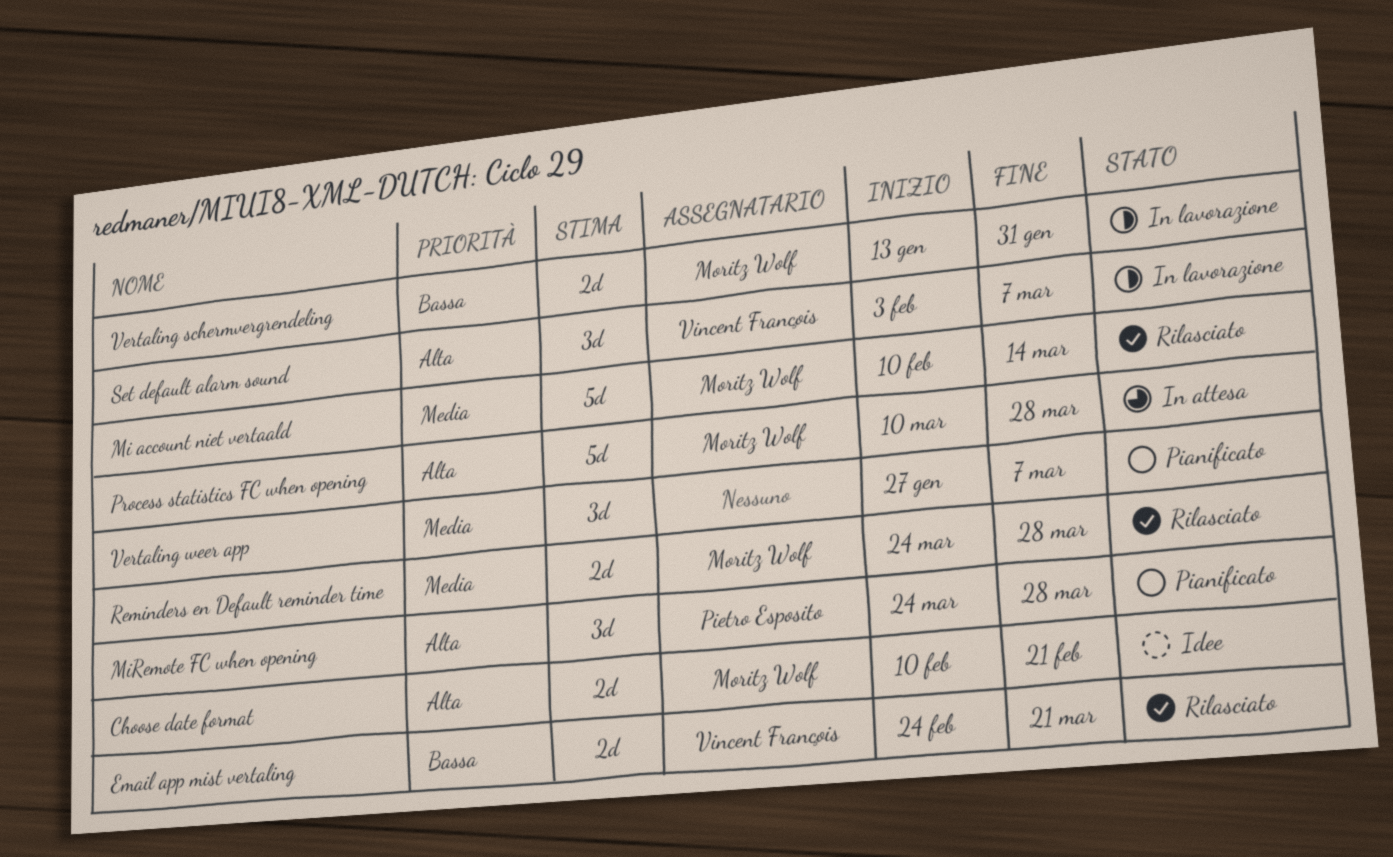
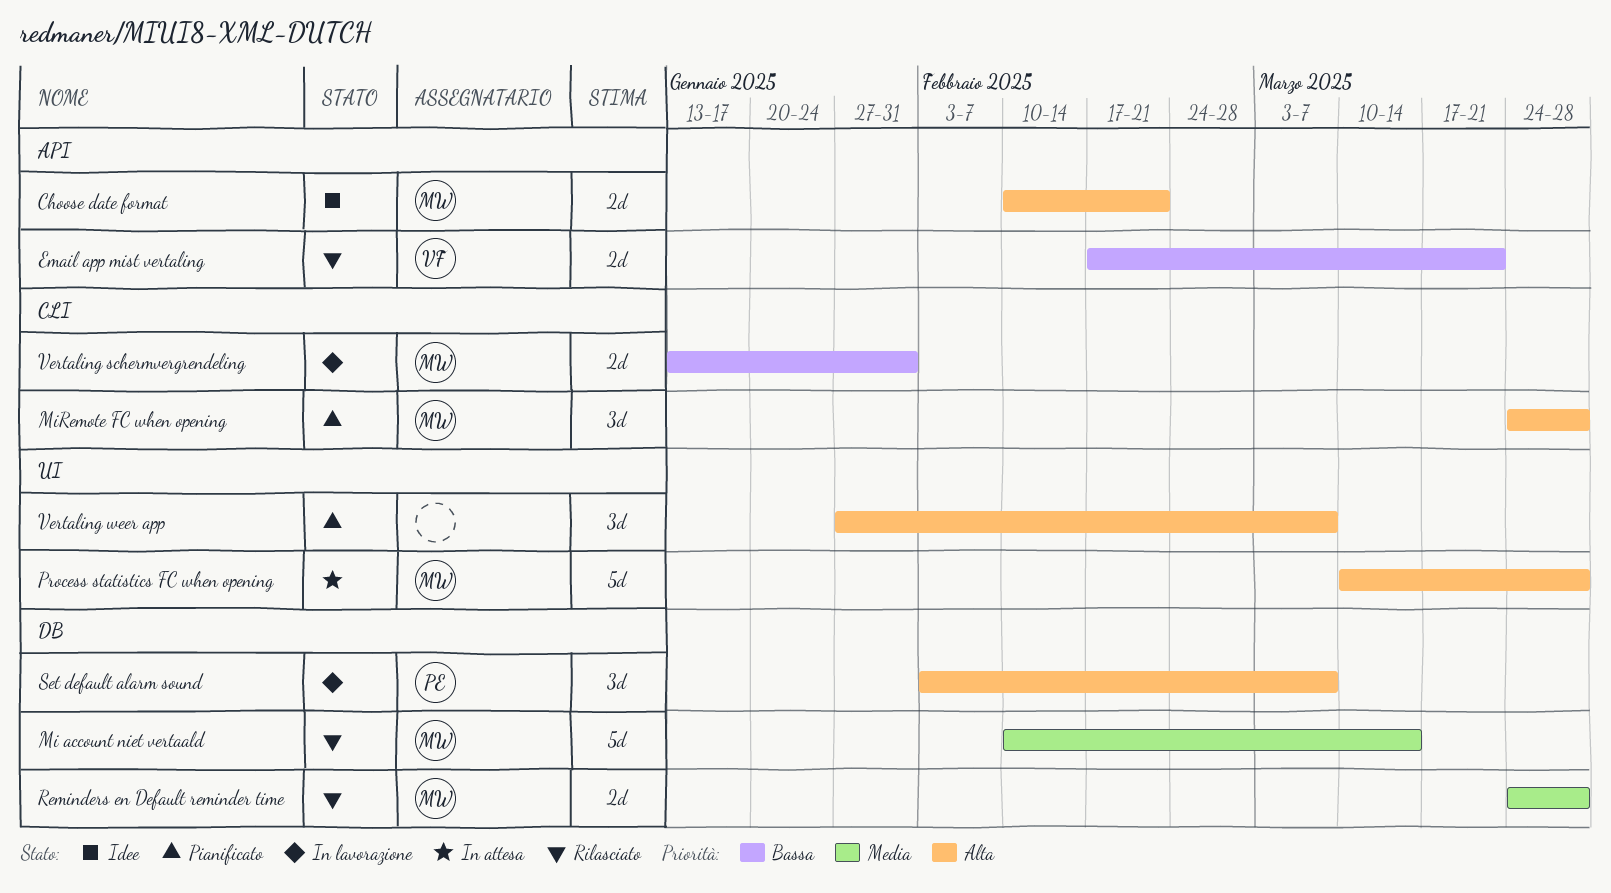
Email app mist vertaling, start: Feb 24 -> Feb 17
MiRemote FC when opening, owner: Pietro Esposito -> Moritz Wolf
Set default alarm sound, owner: Vincent François -> Pietro Esposito
Vertaling weer app, priority: Media -> Alta

